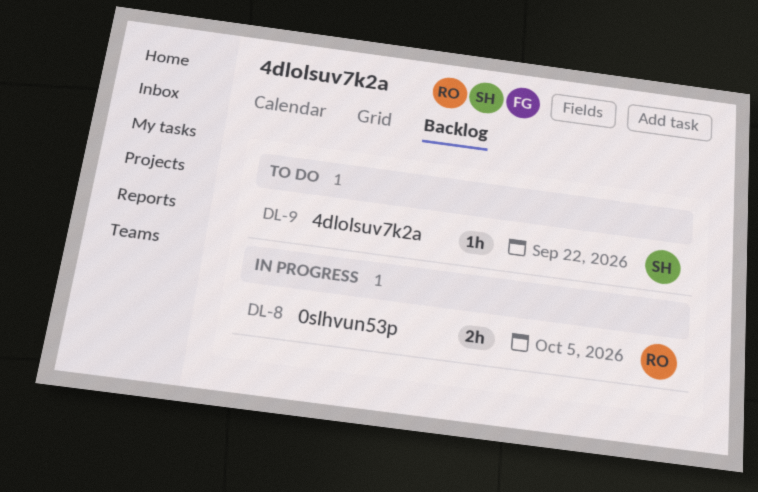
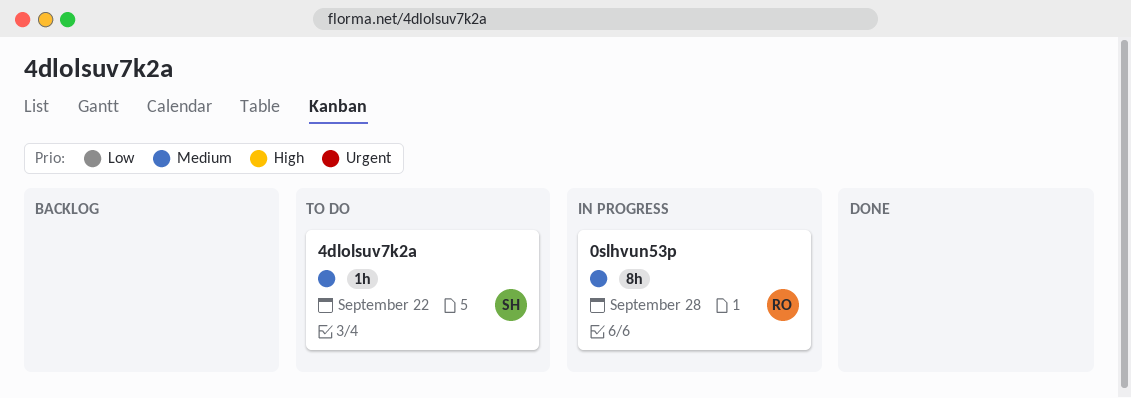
0slhvun53p, estimate: 2h -> 8h
0slhvun53p, due: Oct 5 -> Sep 28

